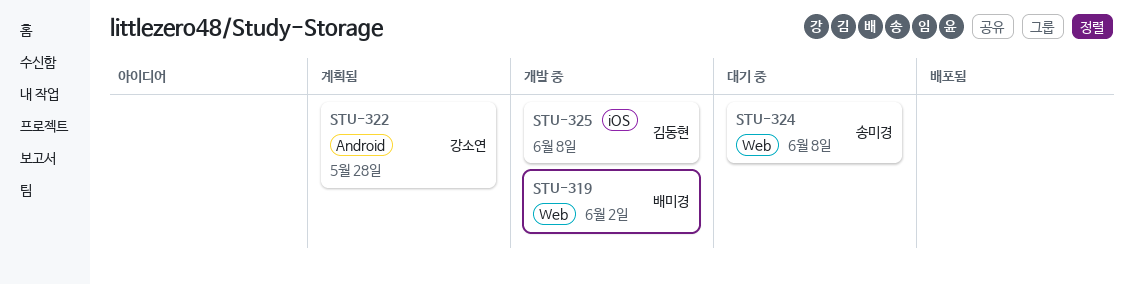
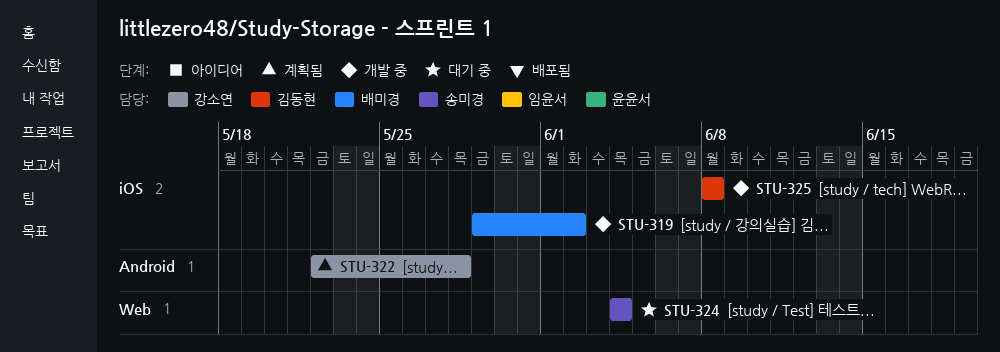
STU-319, label: Web -> iOS
STU-324, due: Jun 8 -> Jun 4

